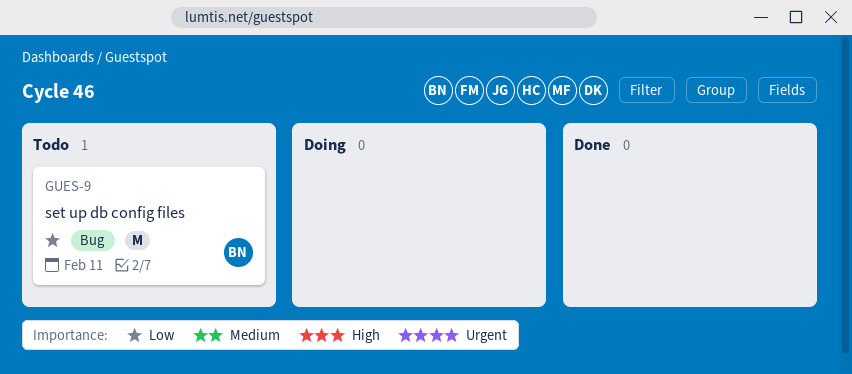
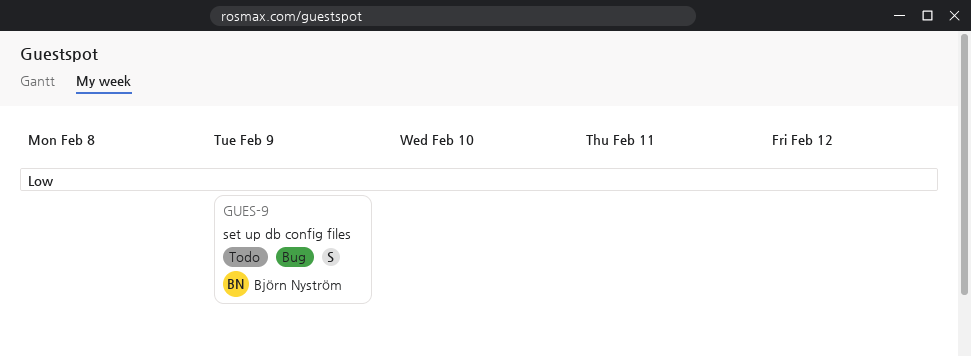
GUES-9, estimate: M -> S
GUES-9, due: Feb 11 -> Feb 9

